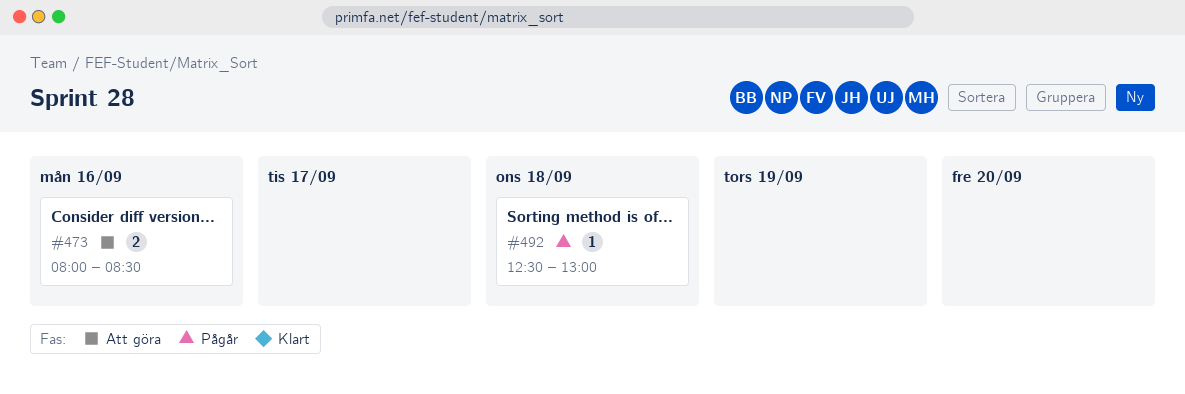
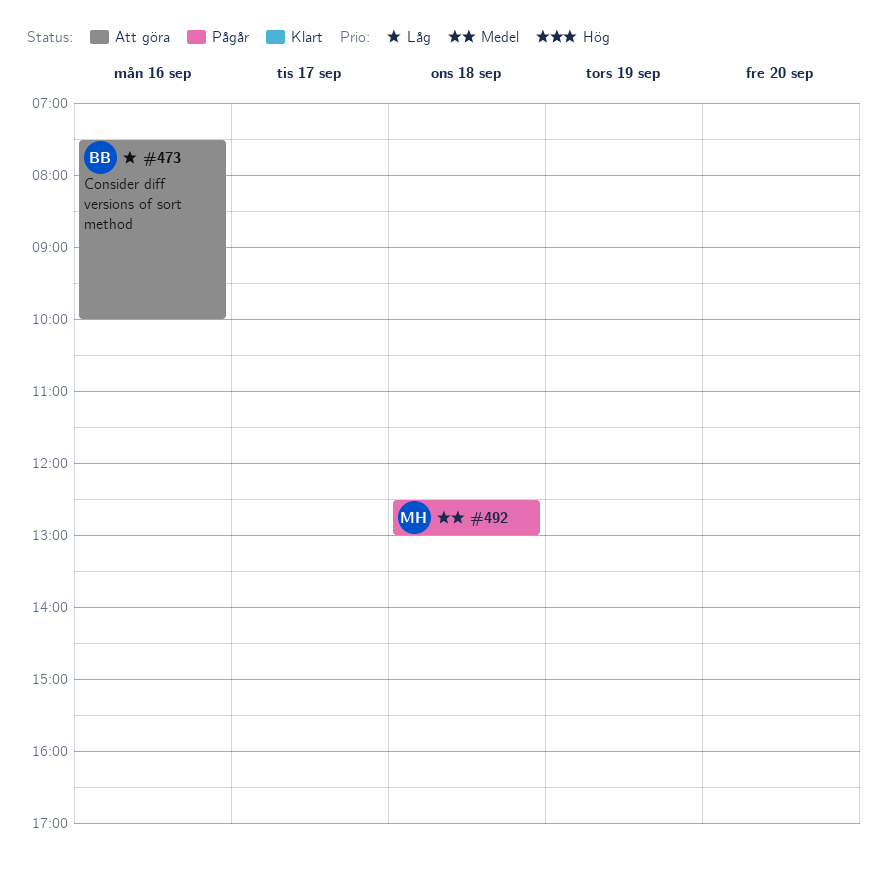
#473, begins: 08:00 -> 07:30
#473, ends: 08:30 -> 10:00

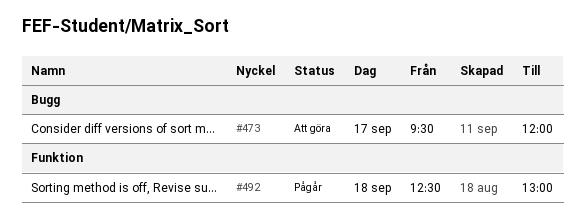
#473, day: Sep 16 -> Sep 17
#473, begins: 07:30 -> 09:30
#473, ends: 10:00 -> 12:00

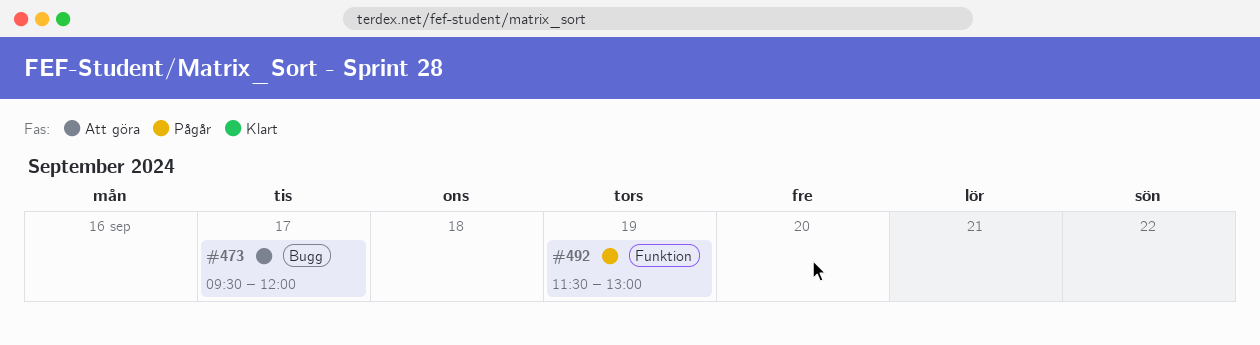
#492, day: Sep 18 -> Sep 19
#492, begins: 12:30 -> 11:30

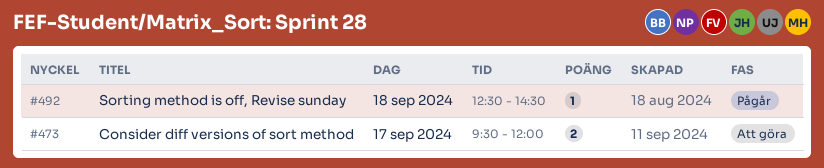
#492, day: Sep 19 -> Sep 18
#492, begins: 11:30 -> 12:30
#492, ends: 13:00 -> 14:30

